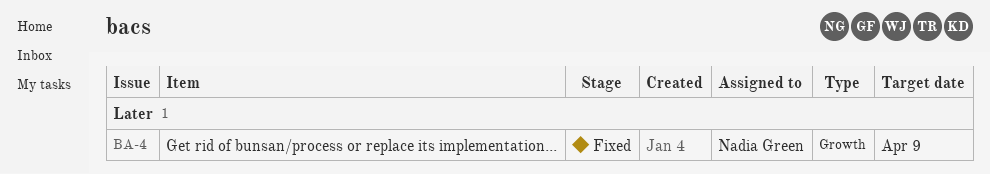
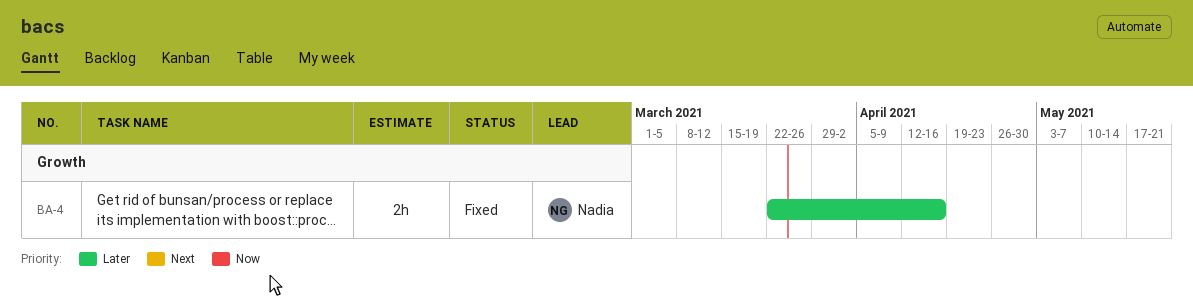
BA-4, due: Apr 9 -> Apr 16

